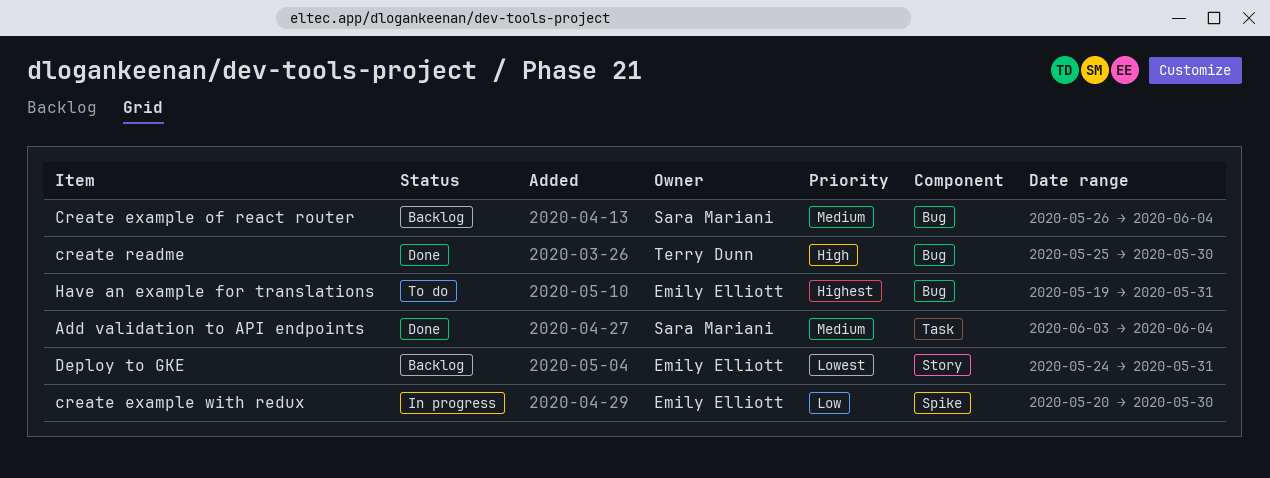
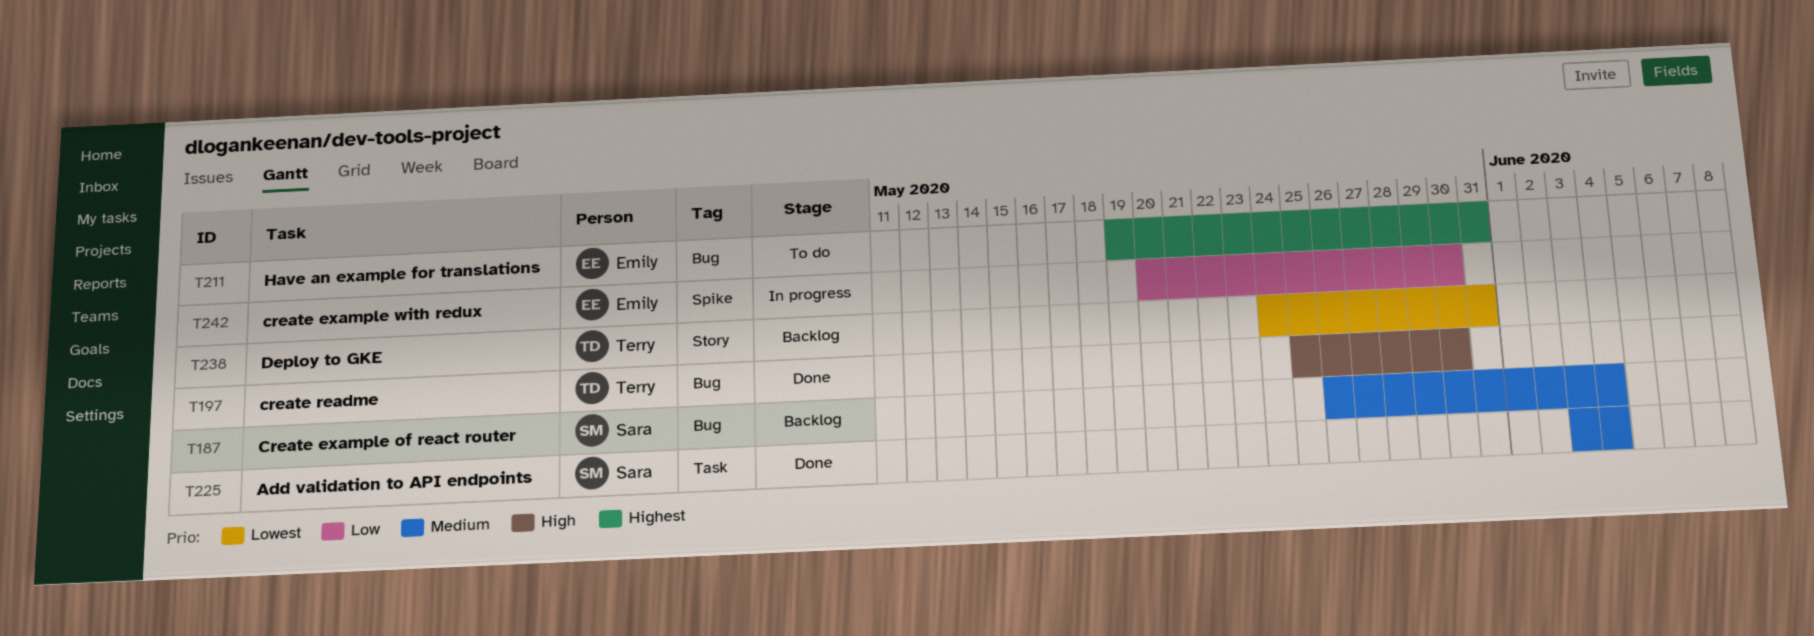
Deploy to GKE, owner: Emily Elliott -> Terry Dunn

